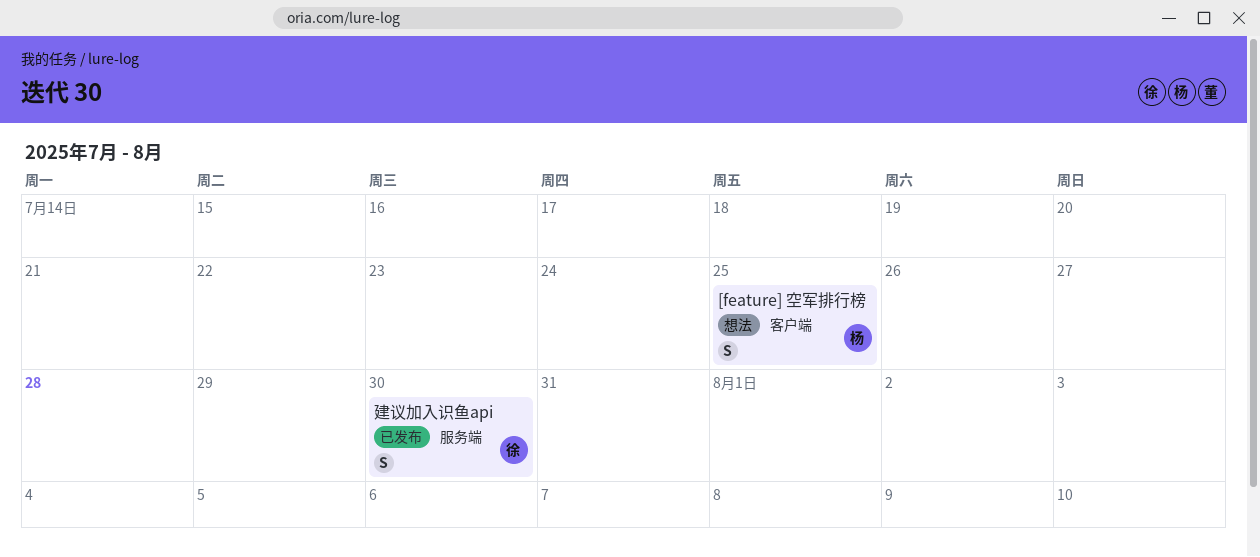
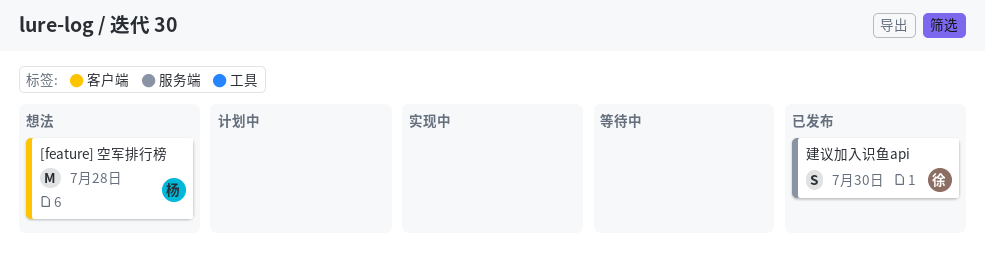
[feature] 空军排行榜, estimate: S -> M
[feature] 空军排行榜, due: Jul 25 -> Jul 28

